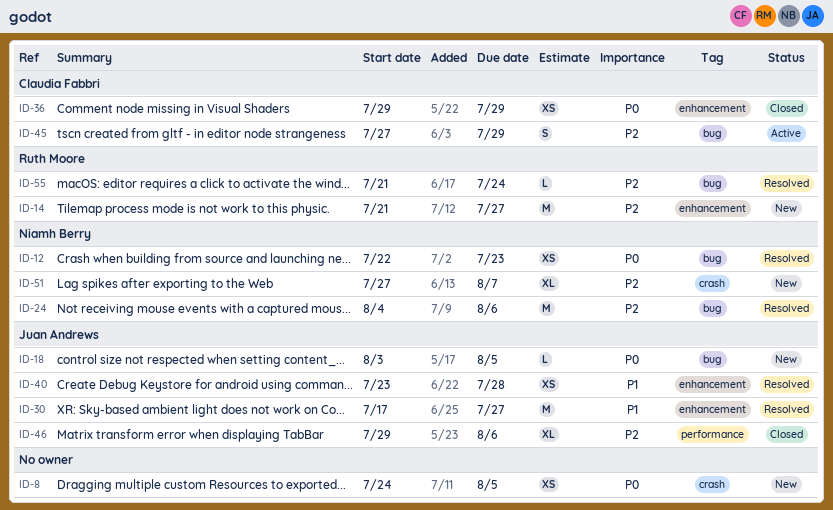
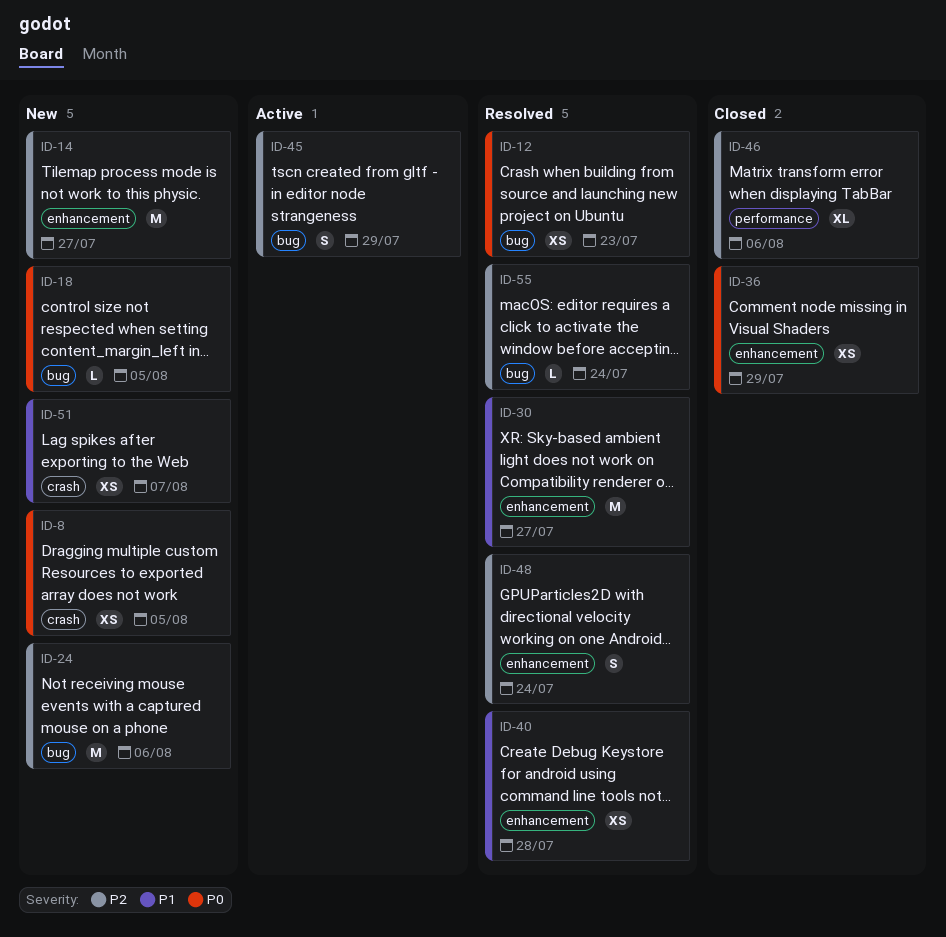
ID-24, status: Resolved -> New
ID-48: none -> present
ID-51, priority: P2 -> P1
ID-51, estimate: XL -> XS

